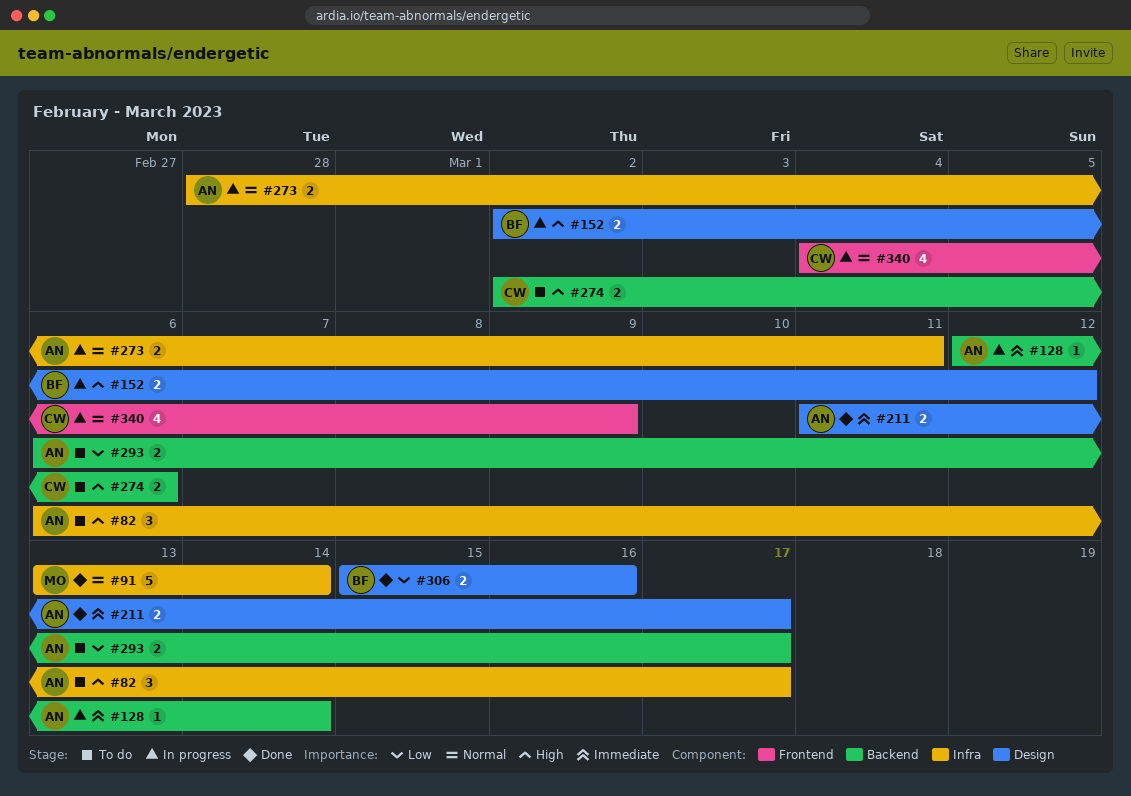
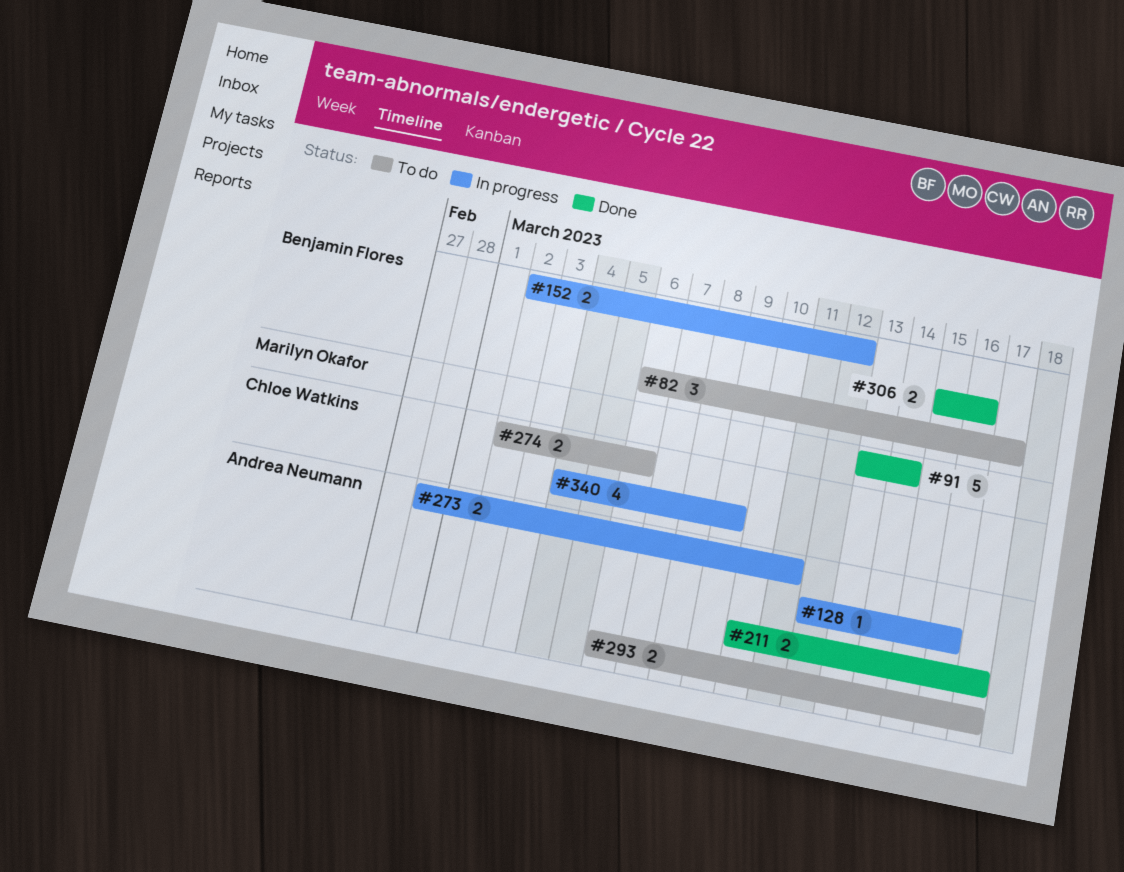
#82, owner: Andrea Neumann -> Benjamin Flores
#128, due: Mar 14 -> Mar 16
#211, start: Mar 11 -> Mar 10

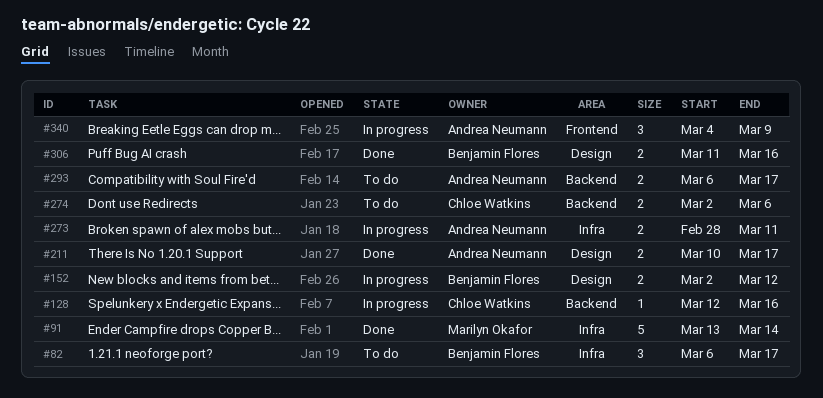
#128, owner: Andrea Neumann -> Chloe Watkins
#306, start: Mar 15 -> Mar 11
#340, owner: Chloe Watkins -> Andrea Neumann
#340, estimate: 4 -> 3

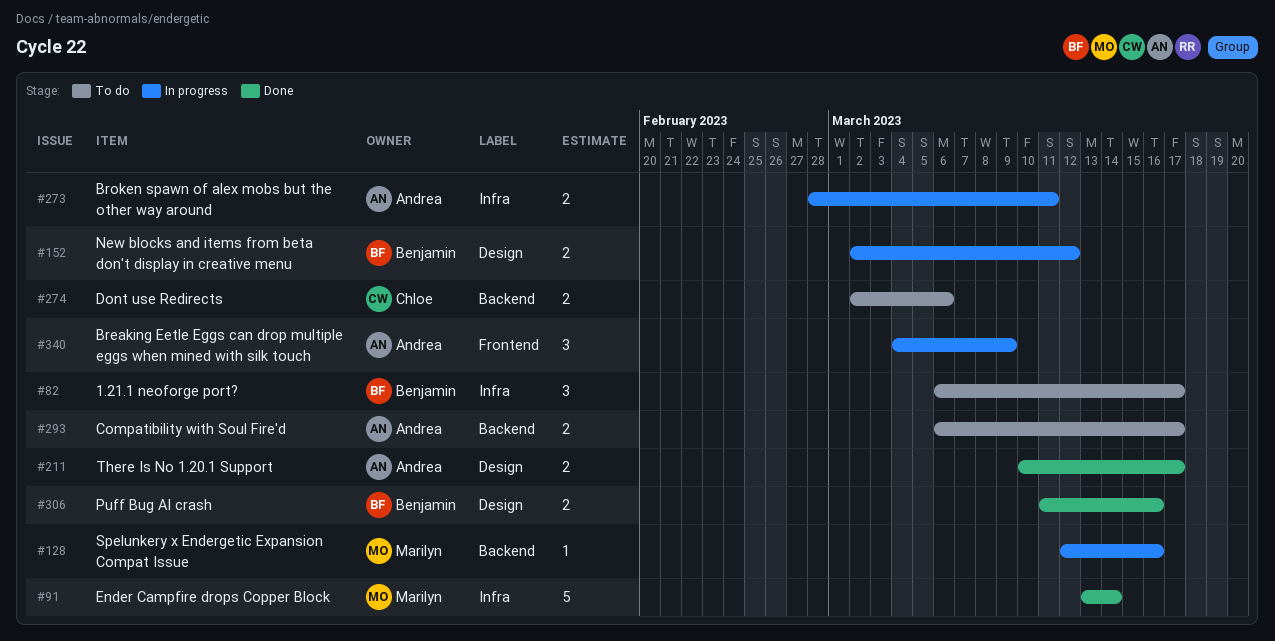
#128, owner: Chloe Watkins -> Marilyn Okafor

